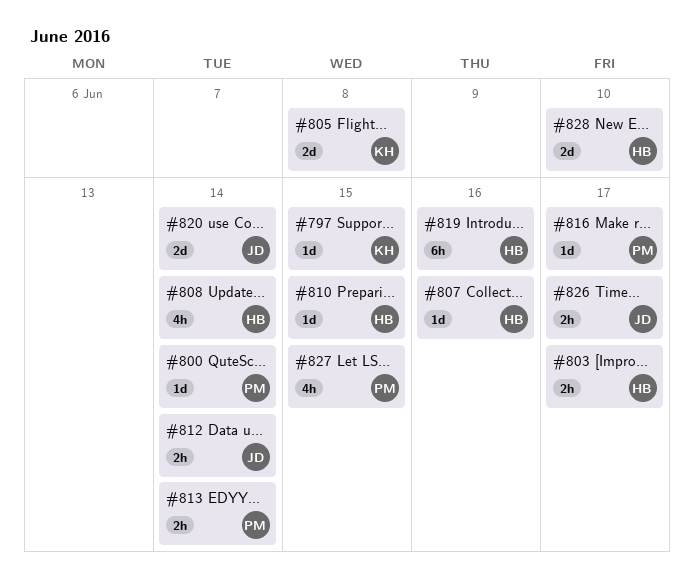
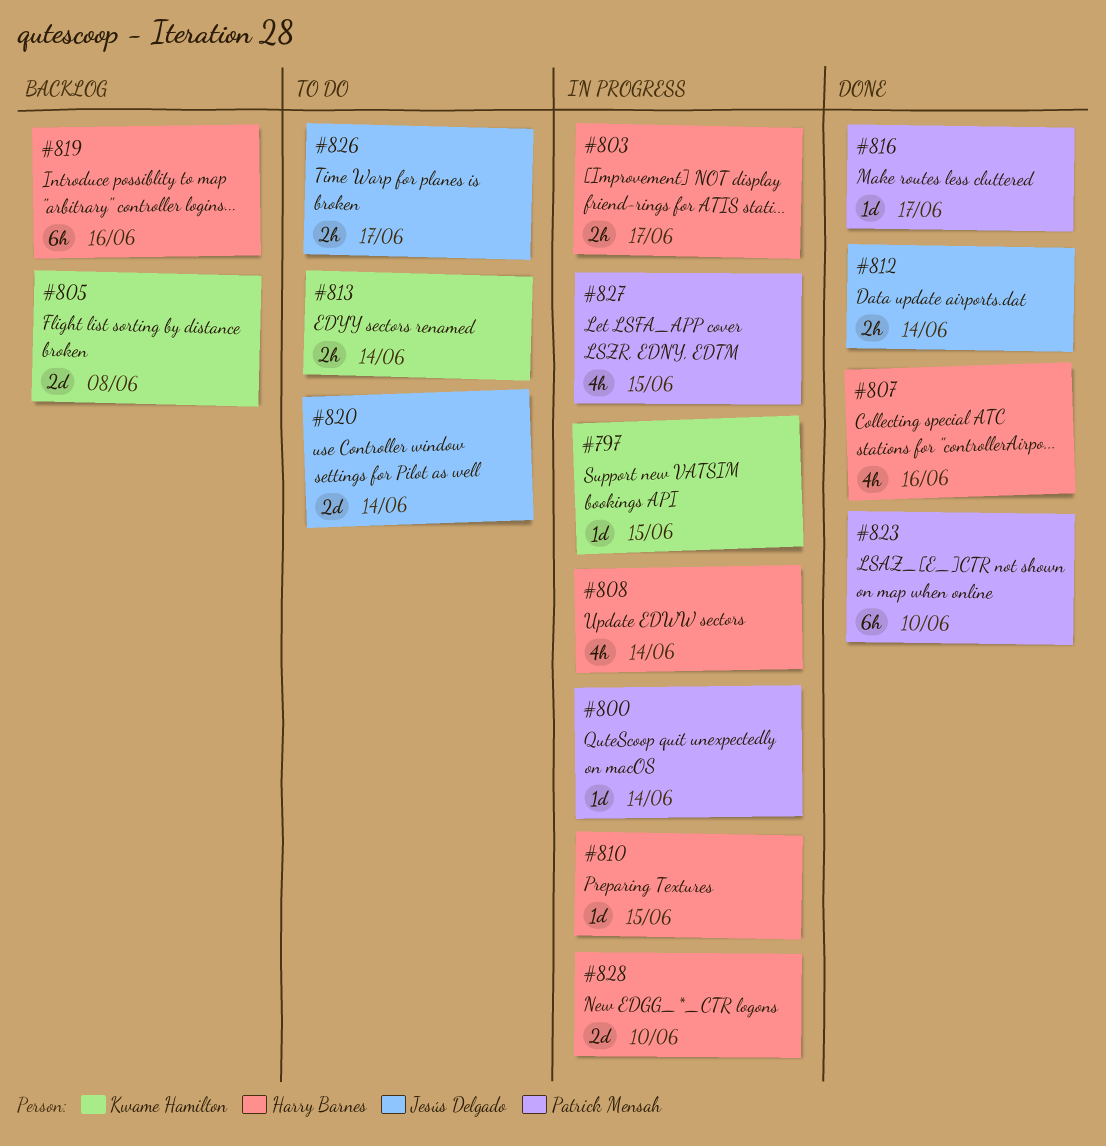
#807, estimate: 1d -> 4h
#813, owner: Patrick Mensah -> Kwame Hamilton
#823: none -> present

